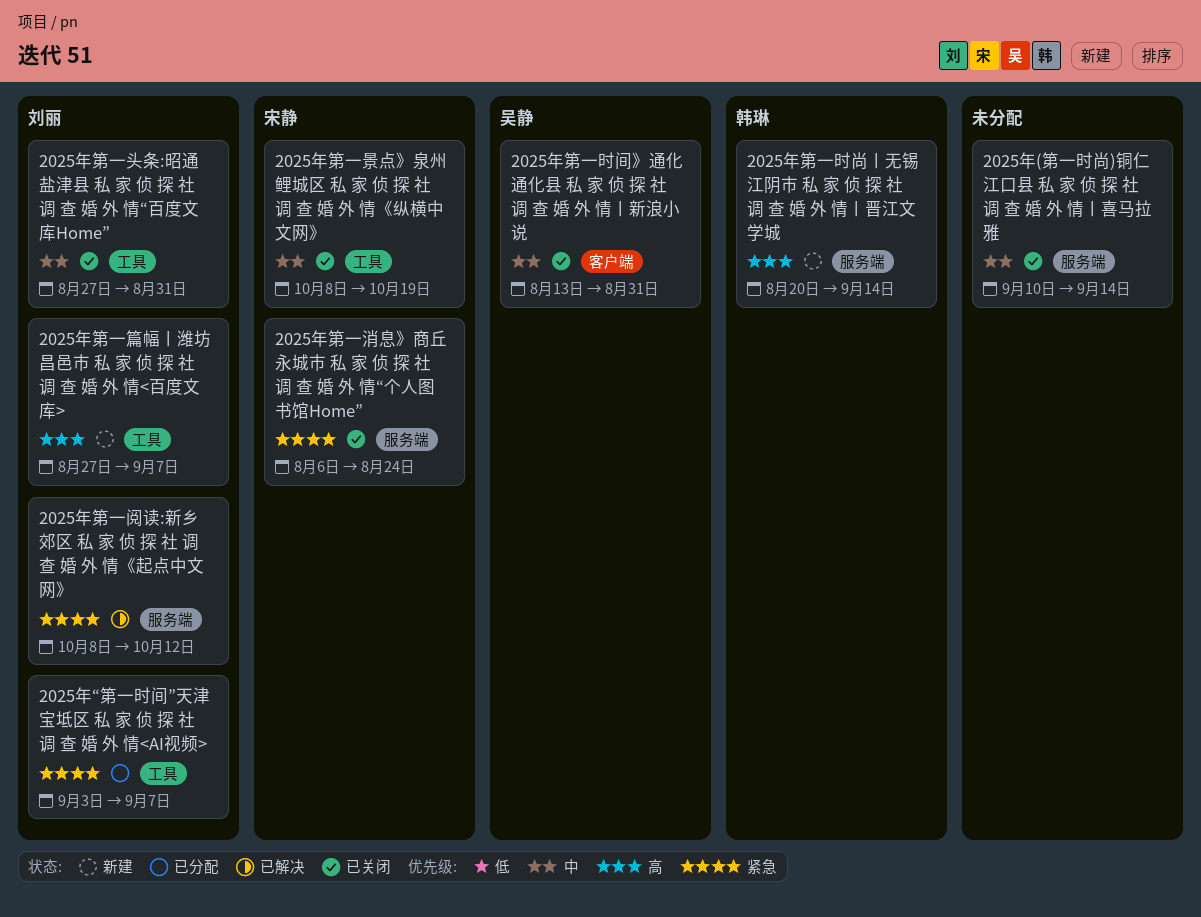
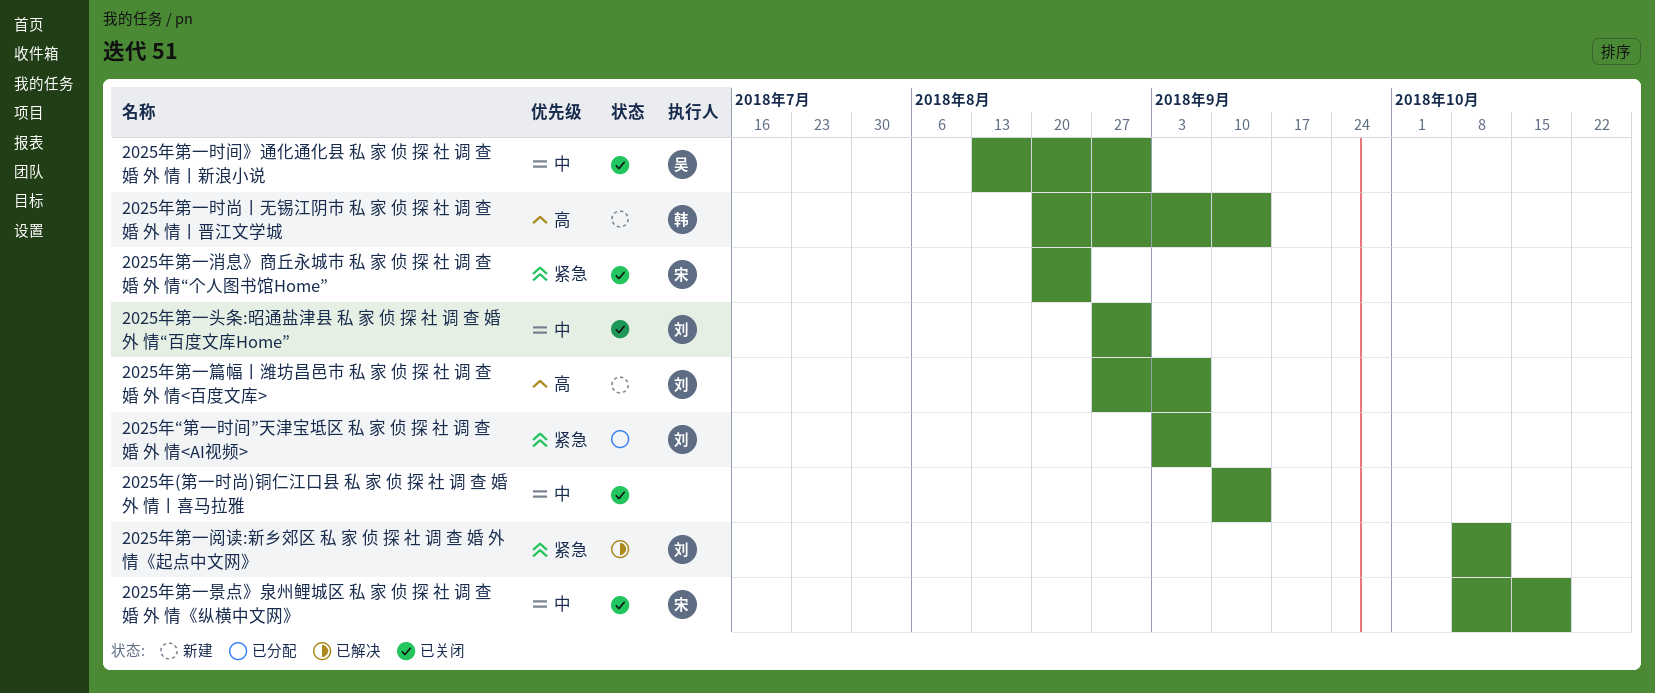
2025年第一消息》商丘永城市 私 家 侦 探 社 调 查 婚 外 情“个人图书馆Home”, start: Aug 6 -> Aug 20

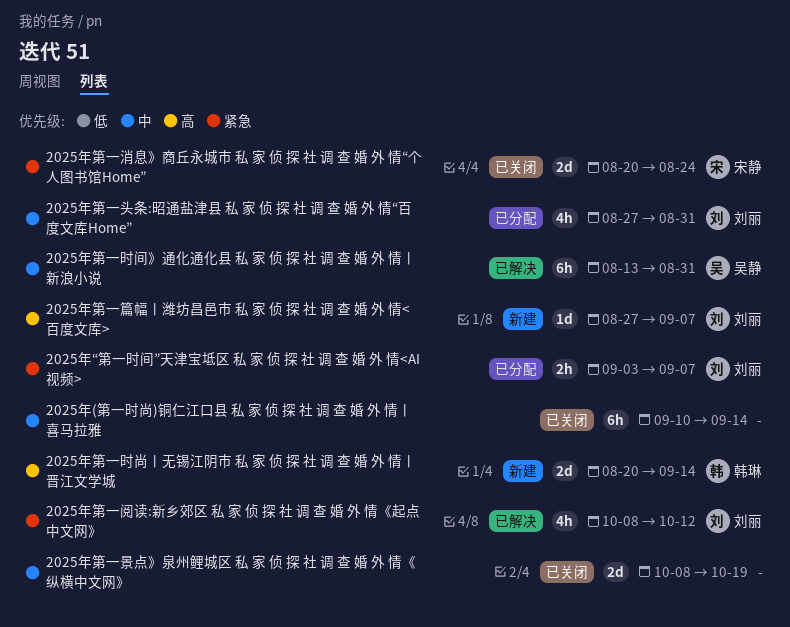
2025年第一头条:昭通盐津县 私 家 侦 探 社 调 查 婚 外 情“百度文库Home”, status: 已关闭 -> 已分配
2025年第一时间》通化通化县 私 家 侦 探 社 调 查 婚 外 情丨新浪小说, status: 已关闭 -> 已解决
2025年第一景点》泉州鲤城区 私 家 侦 探 社 调 查 婚 外 情《纵横中文网》, owner: 宋静 -> none

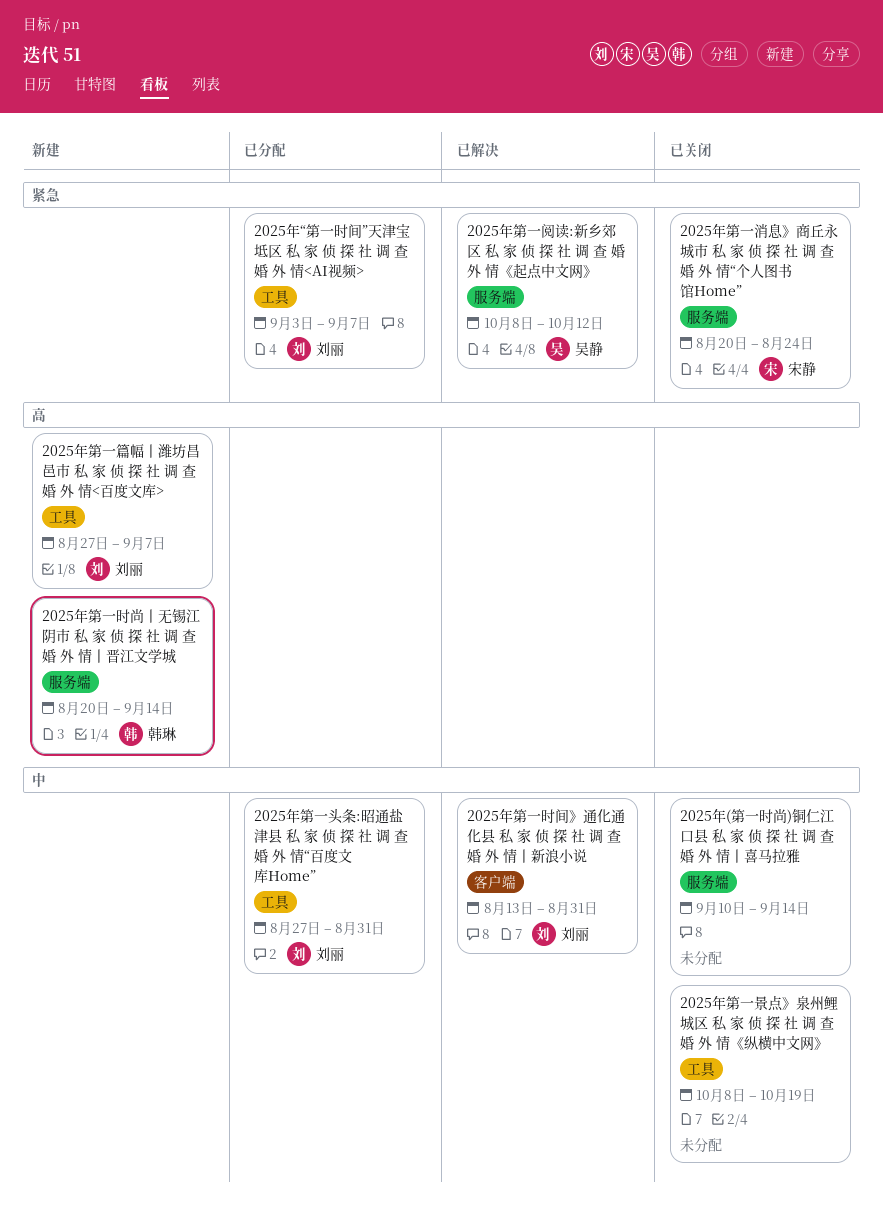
2025年第一时间》通化通化县 私 家 侦 探 社 调 查 婚 外 情丨新浪小说, owner: 吴静 -> 刘丽
2025年第一阅读:新乡郊区 私 家 侦 探 社 调 查 婚 外 情《起点中文网》, owner: 刘丽 -> 吴静

